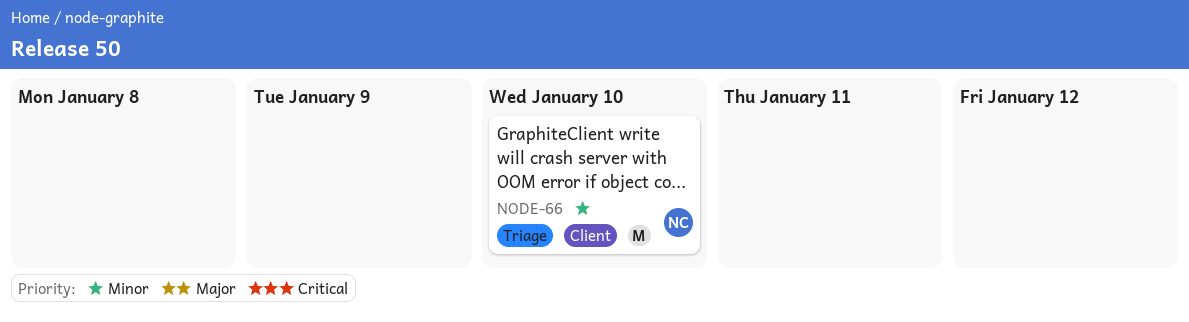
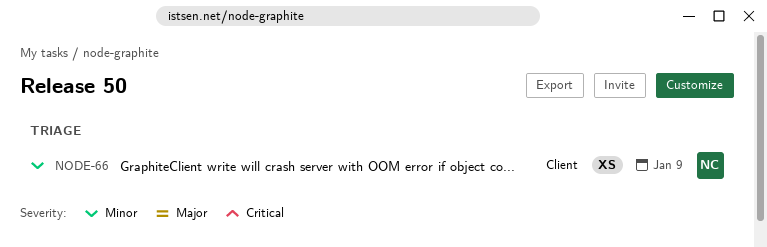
NODE-66, estimate: M -> XS
NODE-66, due: Jan 10 -> Jan 9

